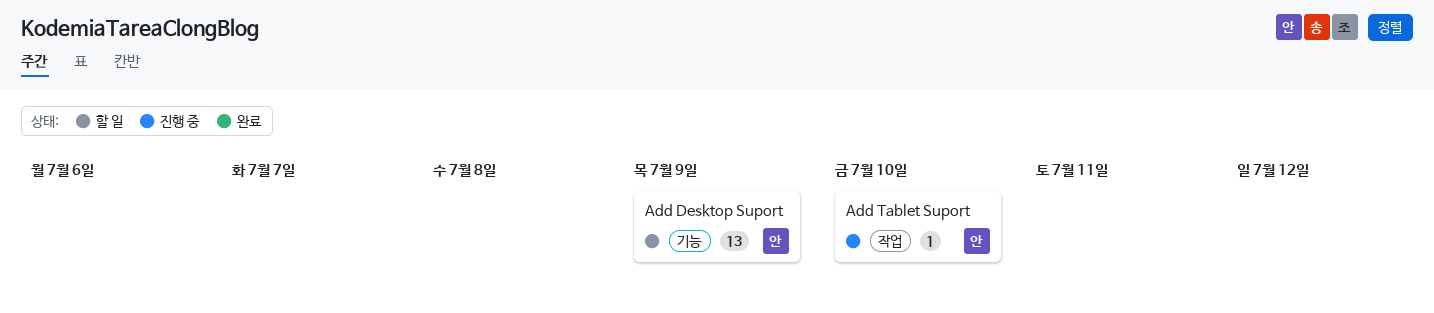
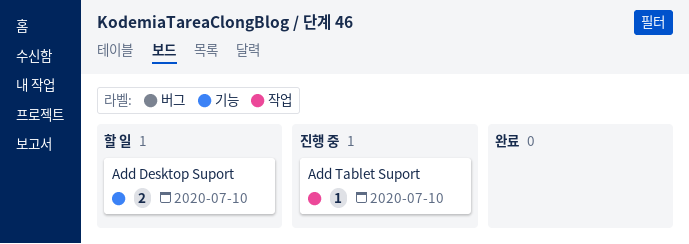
Add Desktop Suport, estimate: 13 -> 2
Add Desktop Suport, due: Jul 9 -> Jul 10

